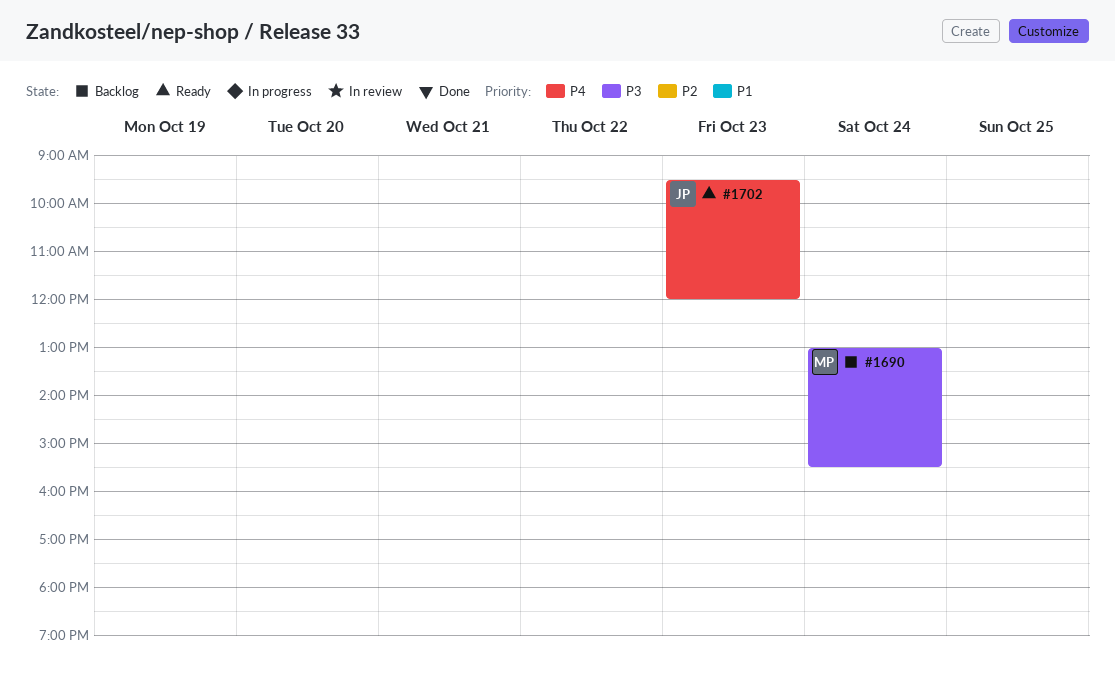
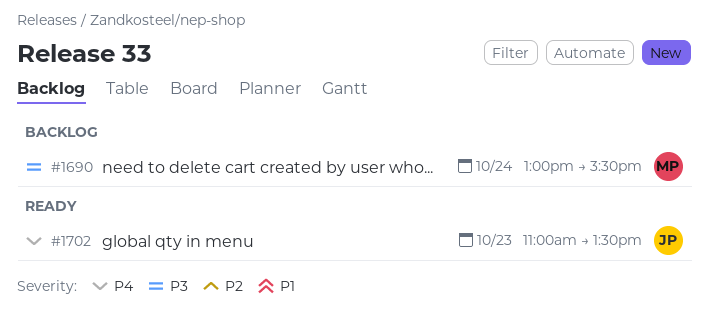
#1702, begins: 09:30 -> 11:00
#1702, ends: 12:00 -> 13:30

